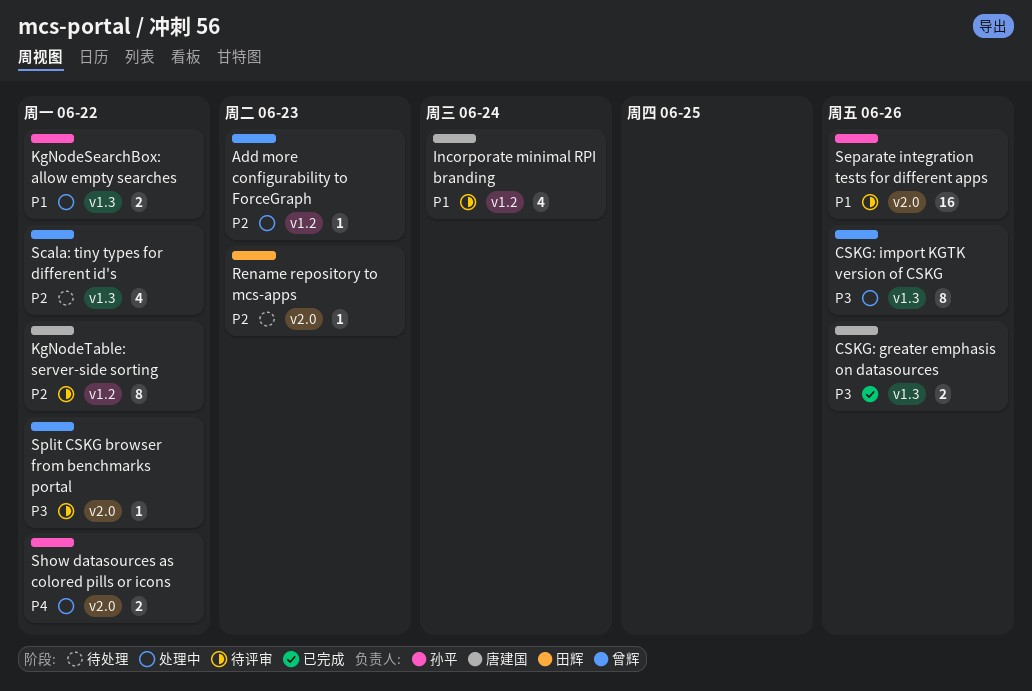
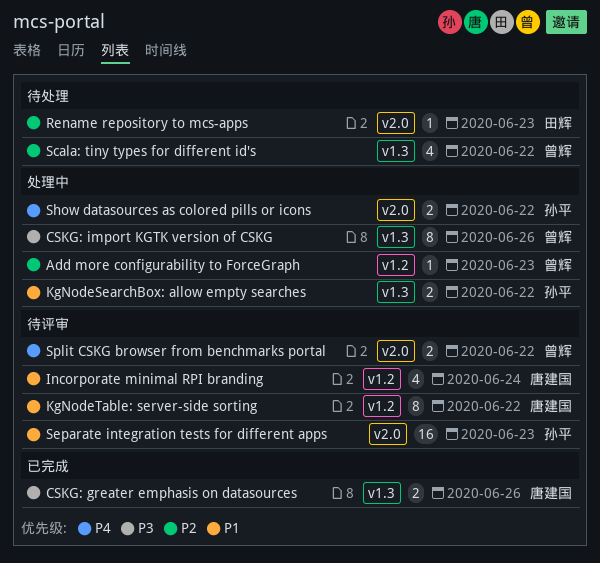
KgNodeTable: server-side sorting, priority: P2 -> P1
Separate integration tests for different apps, due: Jun 26 -> Jun 23
Split CSKG browser from benchmarks portal, priority: P3 -> P4
Split CSKG browser from benchmarks portal, estimate: 1 -> 2

